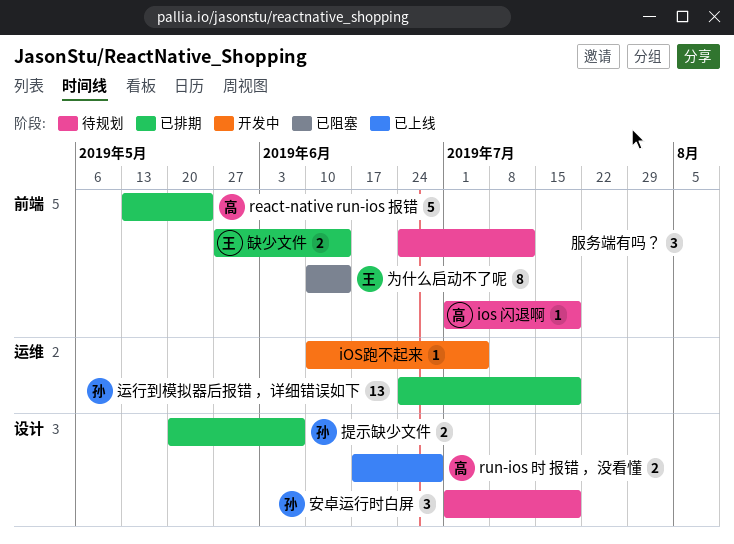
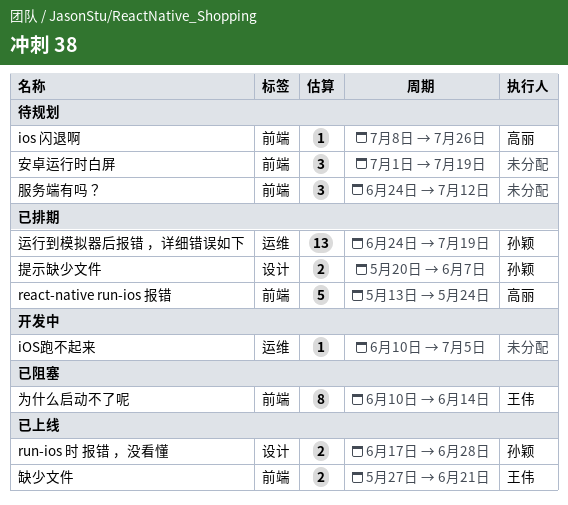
ios 闪退啊, start: Jul 1 -> Jul 8
ios 闪退啊, due: Jul 19 -> Jul 26
run-ios 时 报错 ，没看懂, owner: 高丽 -> 孙颖
安卓运行时白屏, owner: 孙颖 -> none
安卓运行时白屏, label: 设计 -> 前端
缺少文件, status: 已排期 -> 已上线
缺少文件, due: Jun 14 -> Jun 21

